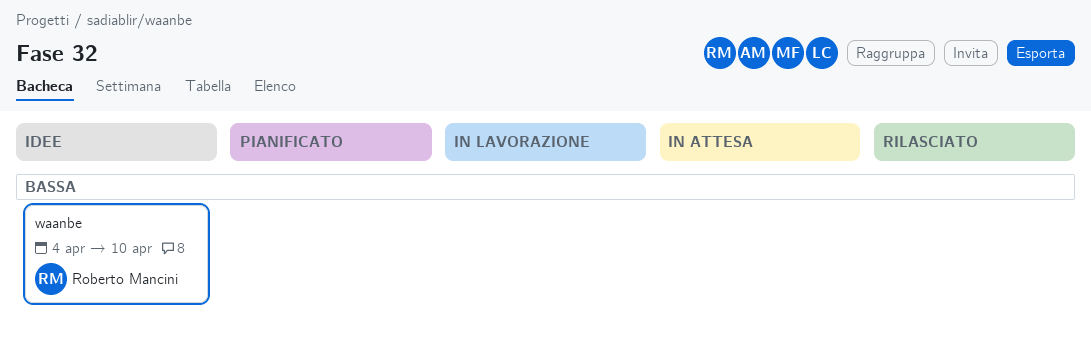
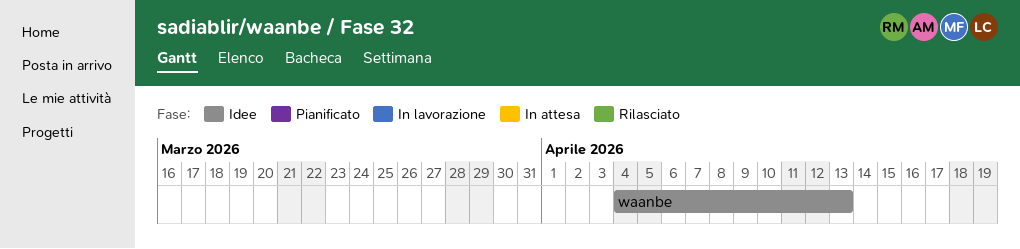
waanbe, due: Apr 10 -> Apr 13

